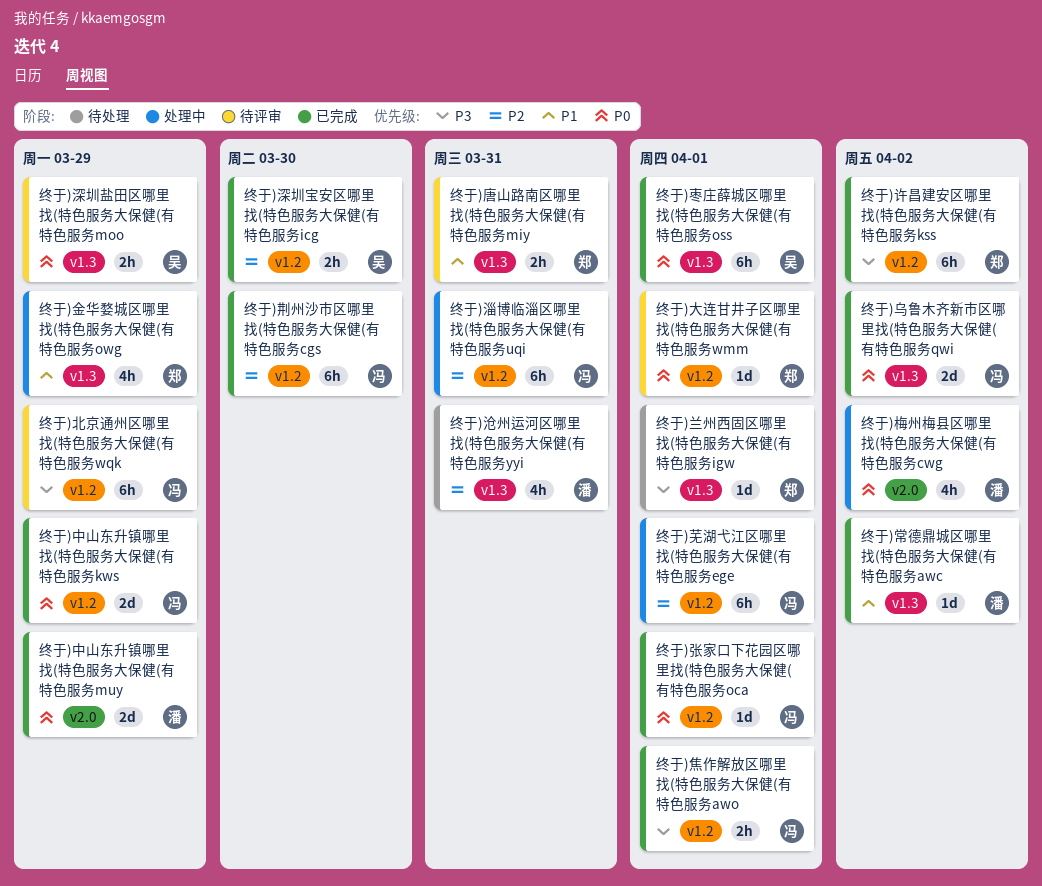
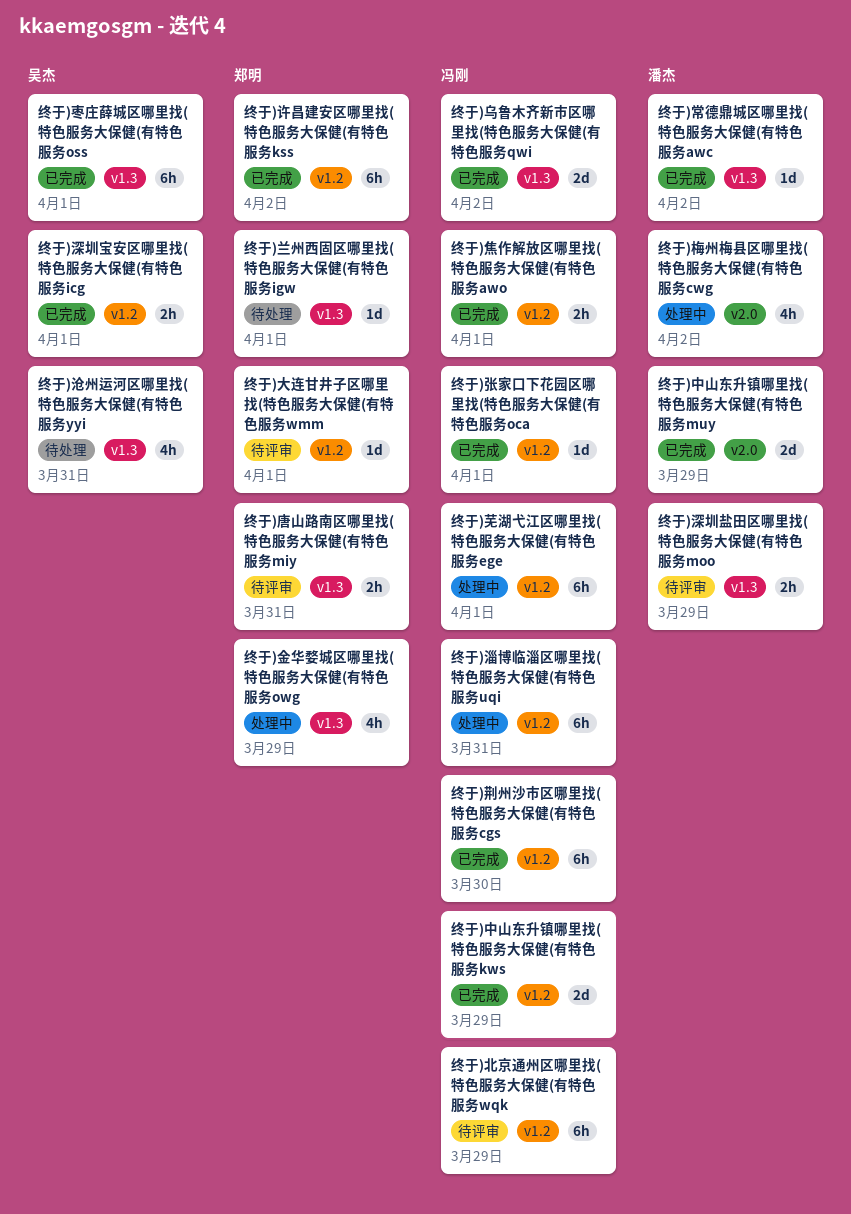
终于)沧州运河区哪里找(特色服务大保健(有特色服务yyi, owner: 潘杰 -> 吴杰
终于)深圳宝安区哪里找(特色服务大保健(有特色服务icg, due: Mar 30 -> Apr 1
终于)深圳盐田区哪里找(特色服务大保健(有特色服务moo, owner: 吴杰 -> 潘杰

